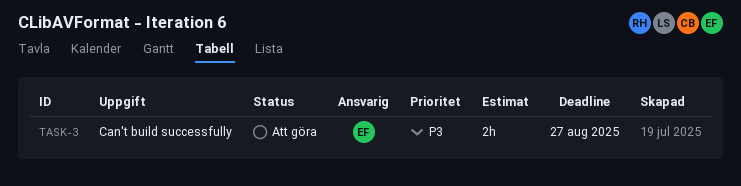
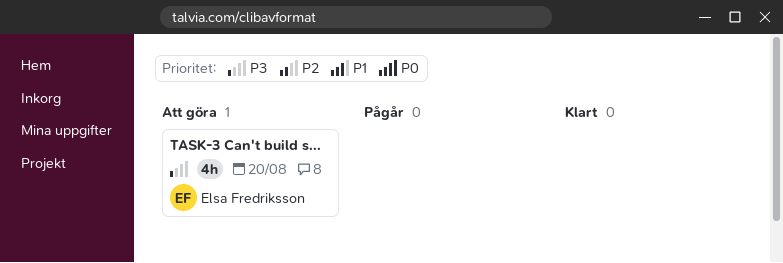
TASK-3, estimate: 2h -> 4h
TASK-3, due: Aug 27 -> Aug 20

